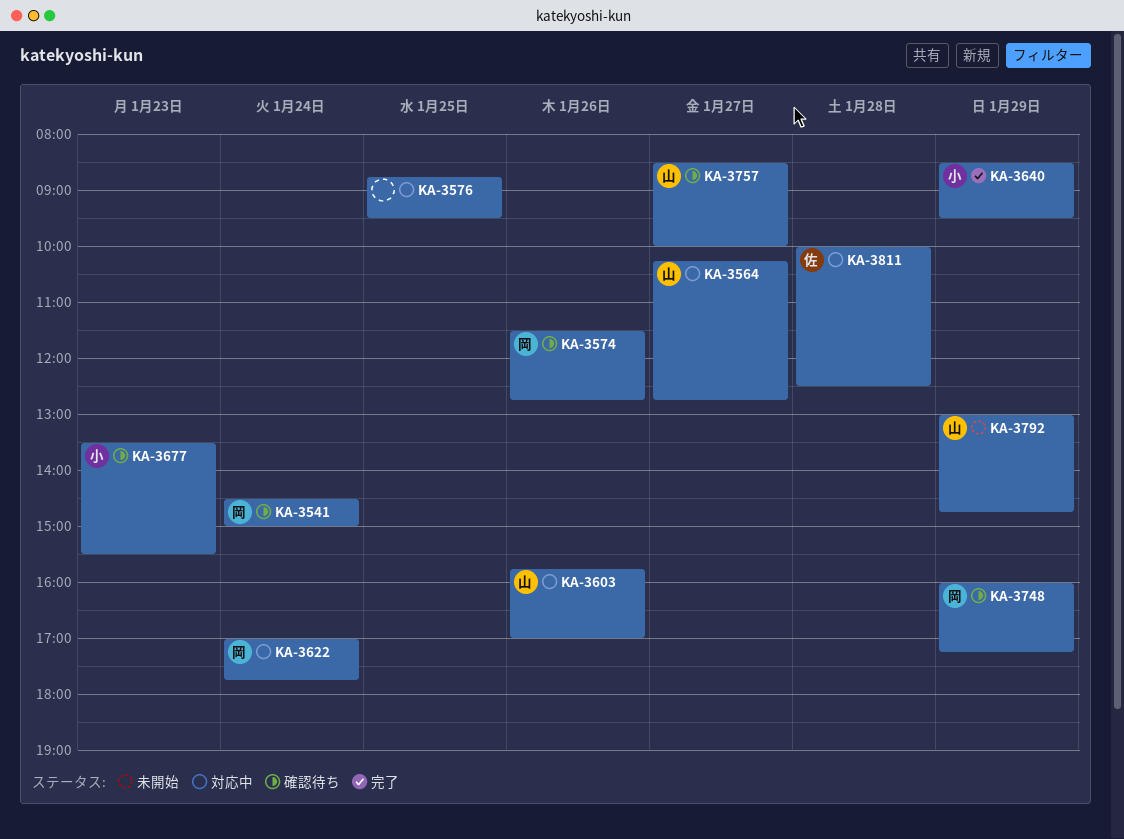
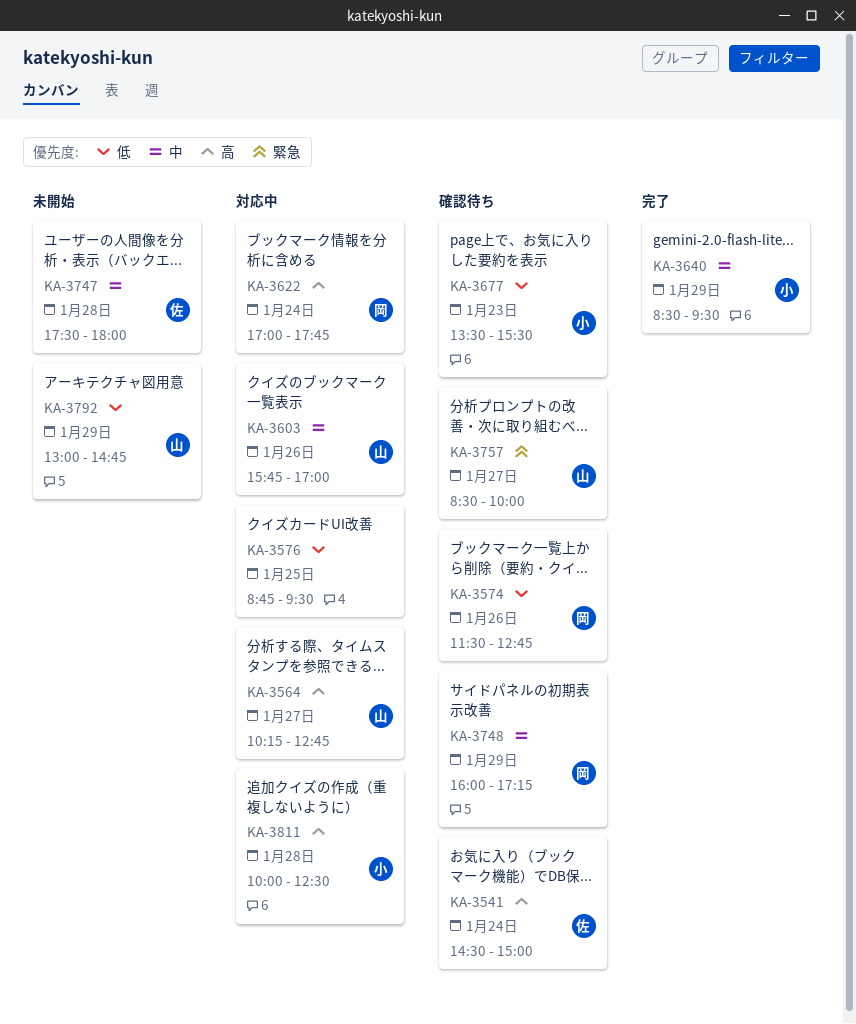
KA-3541, owner: 岡 -> 佐
KA-3747: none -> present
KA-3811, owner: 佐 -> 小

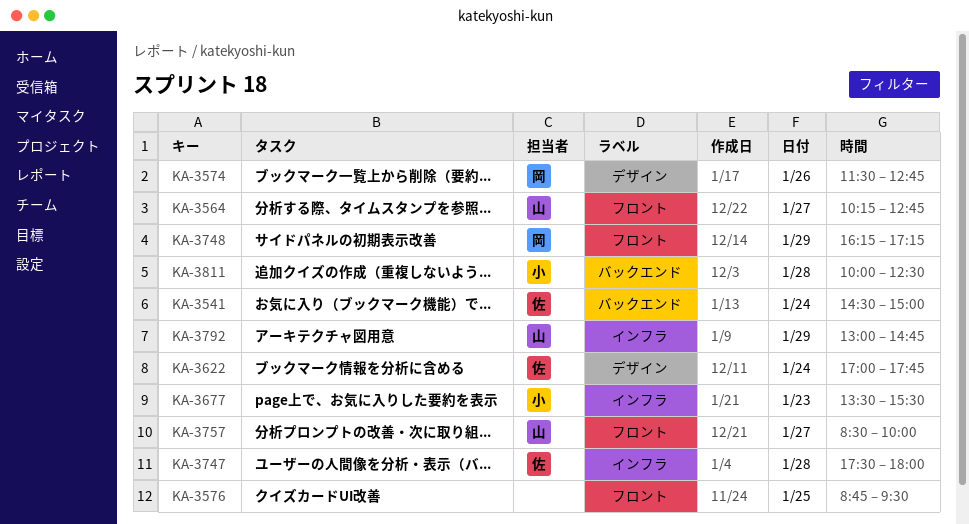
KA-3603: present -> none
KA-3622, owner: 岡 -> 佐
KA-3640: present -> none
KA-3748, begins: 16:00 -> 16:15

